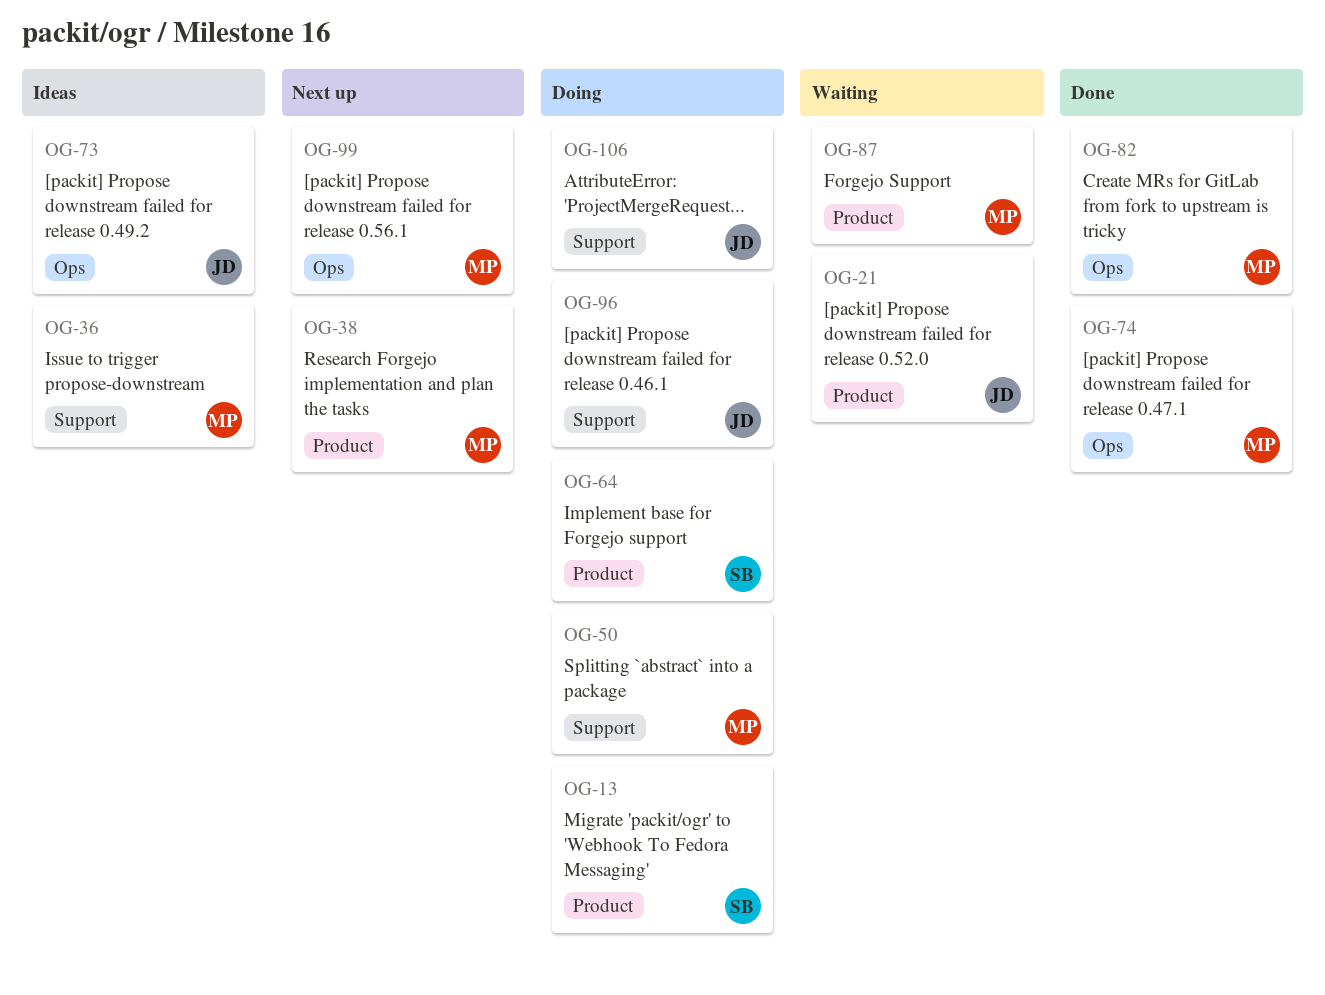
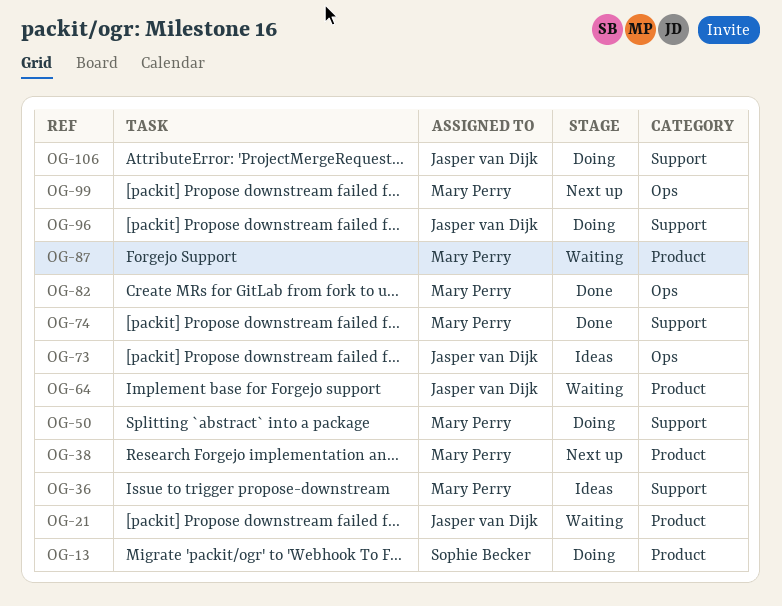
OG-64, status: Doing -> Waiting
OG-64, owner: Sophie Becker -> Jasper van Dijk
OG-74, label: Ops -> Support

